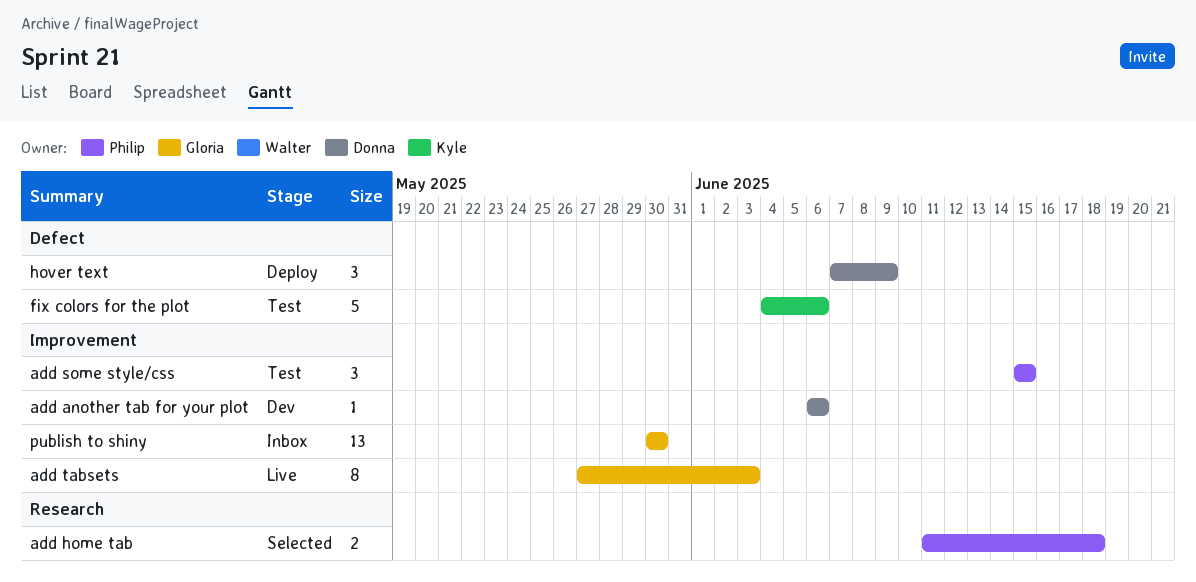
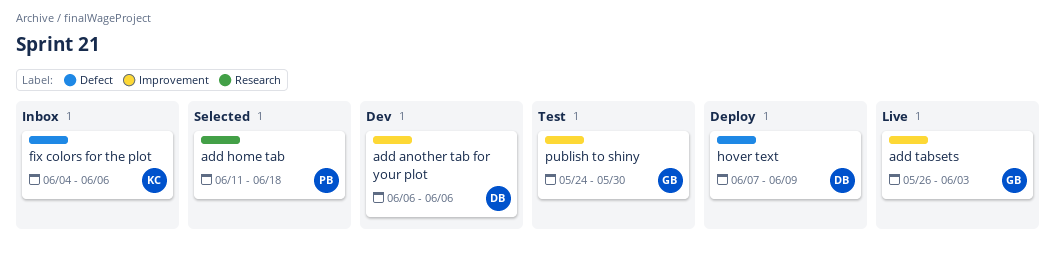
add some style/css: present -> none
add tabsets, start: May 27 -> May 26
fix colors for the plot, status: Test -> Inbox
publish to shiny, status: Inbox -> Test
publish to shiny, start: May 30 -> May 24

